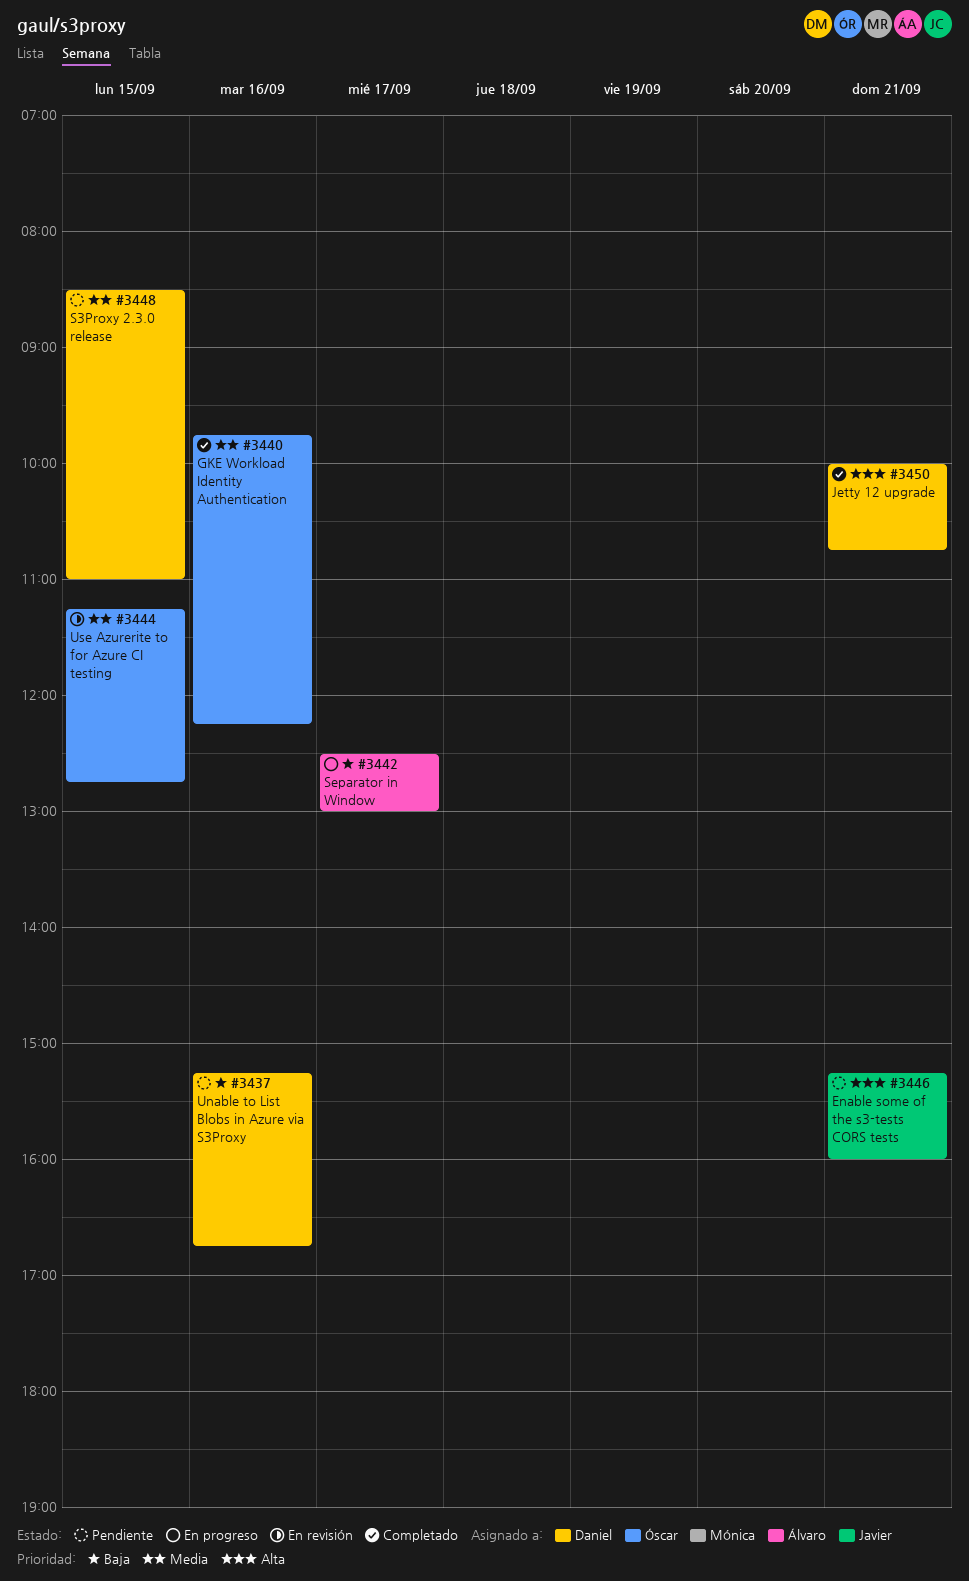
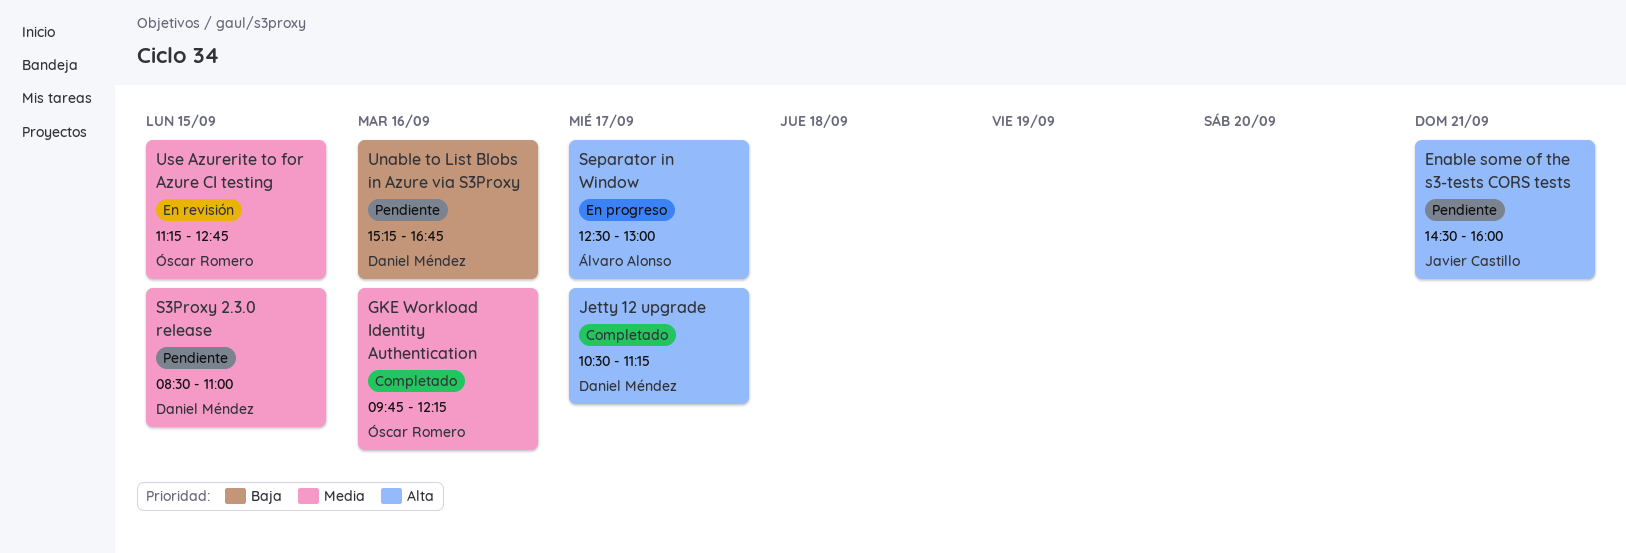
Enable some of the s3-tests CORS tests, begins: 15:15 -> 14:30
Jetty 12 upgrade, day: Sep 21 -> Sep 17
Jetty 12 upgrade, begins: 10:00 -> 10:30
Jetty 12 upgrade, ends: 10:45 -> 11:15
Separator in Window, priority: Baja -> Alta

